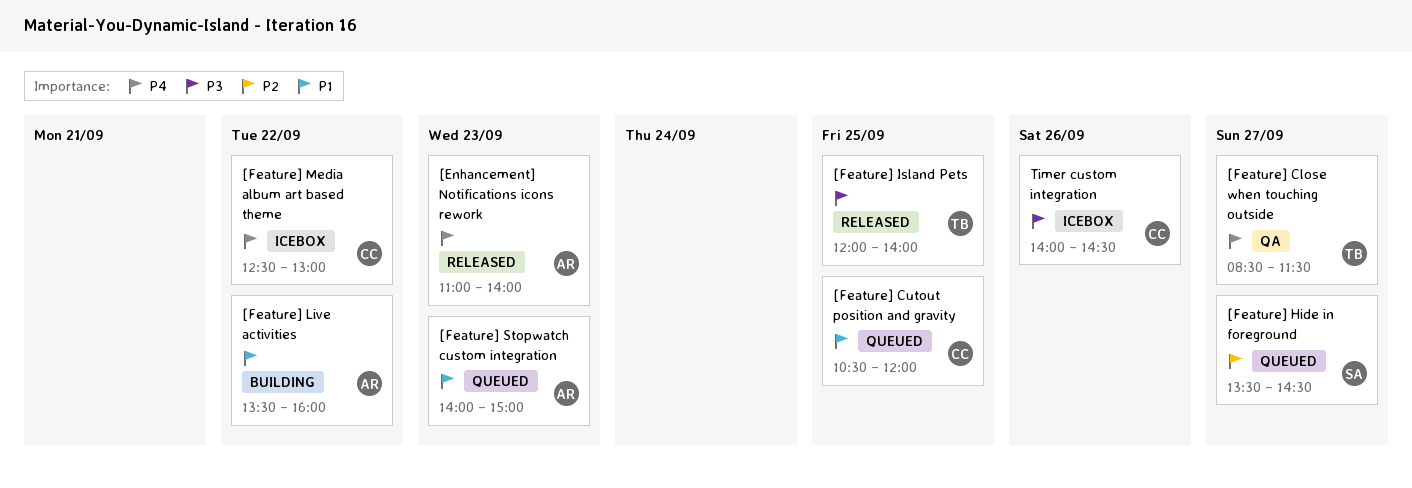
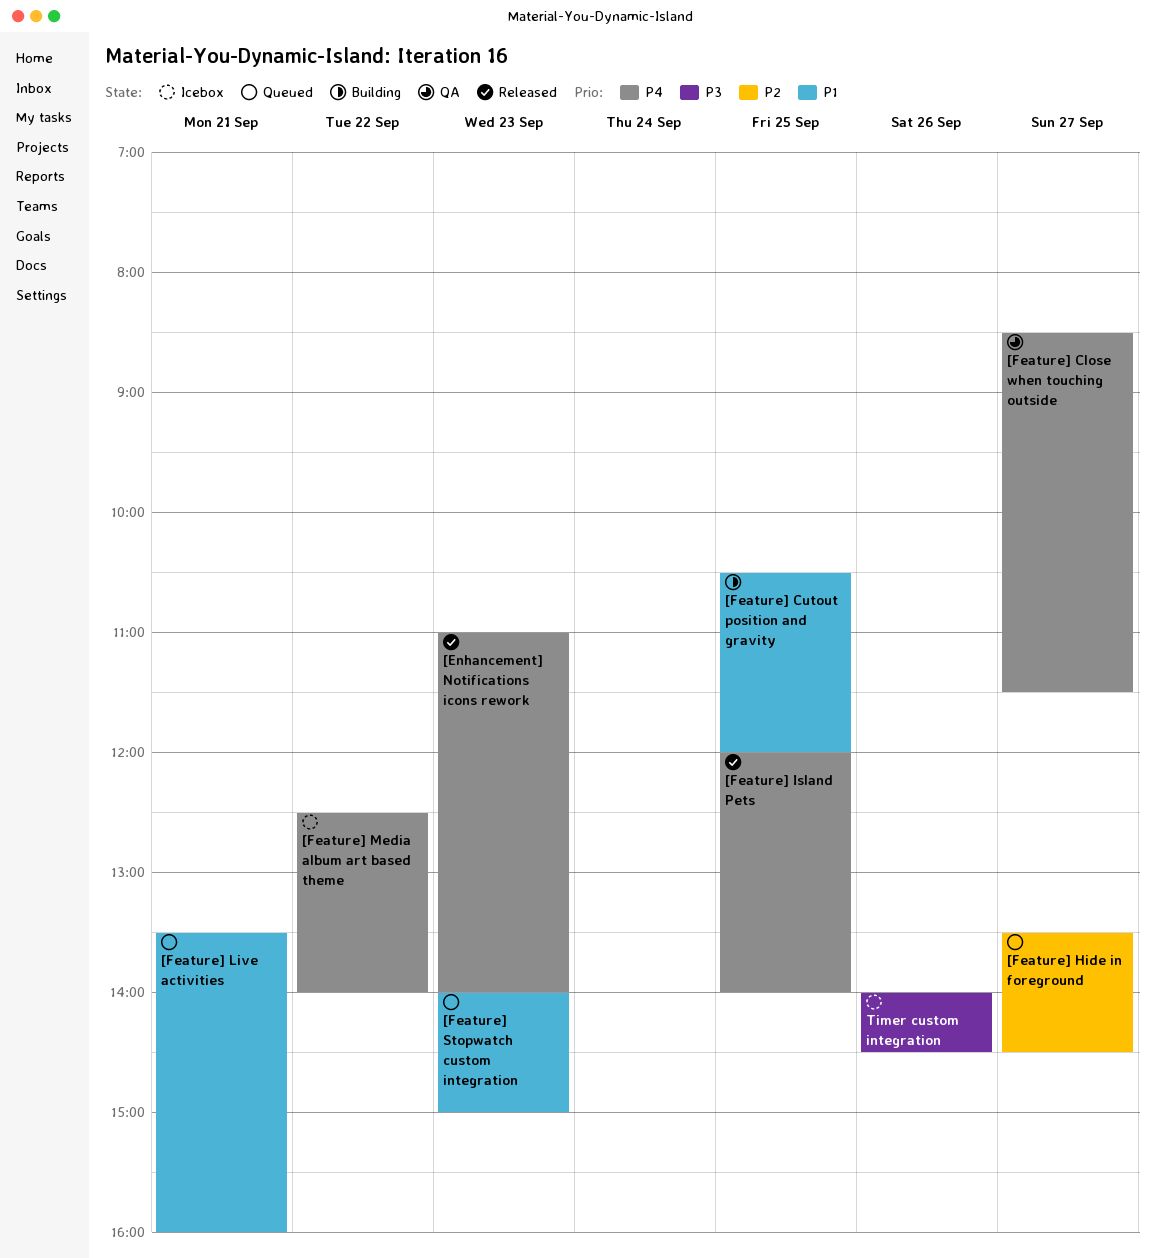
[Feature] Cutout position and gravity, status: Queued -> Building
[Feature] Island Pets, priority: P3 -> P4
[Feature] Live activities, status: Building -> Queued
[Feature] Live activities, day: Sep 22 -> Sep 21
[Feature] Media album art based theme, ends: 13:00 -> 14:00

